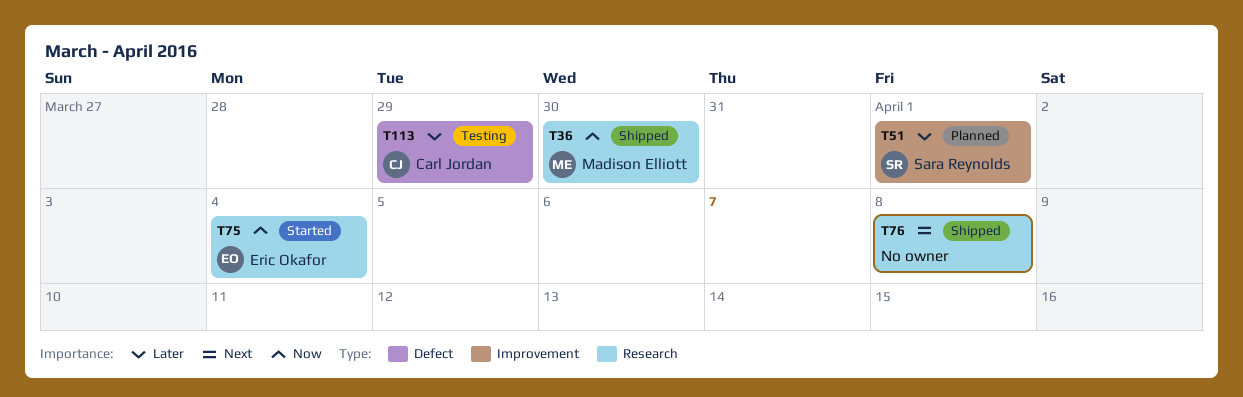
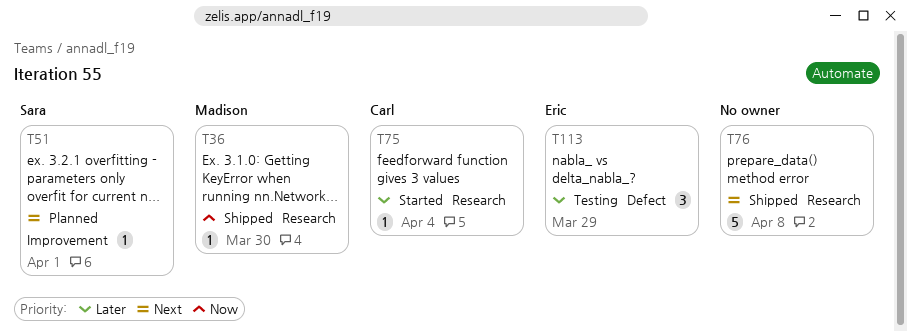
T51, priority: Later -> Next
T75, owner: Eric Okafor -> Carl Jordan
T75, priority: Now -> Later
T113, owner: Carl Jordan -> Eric Okafor

